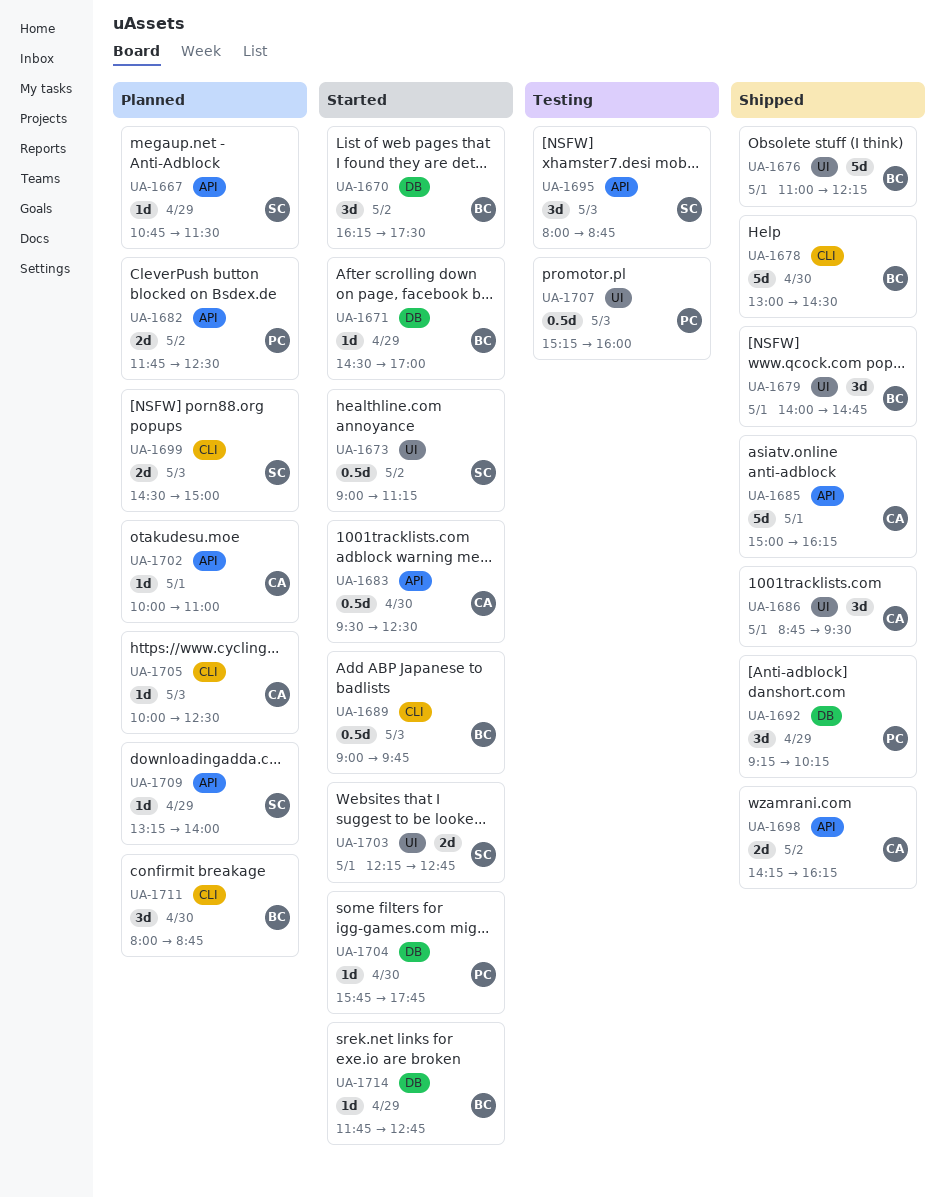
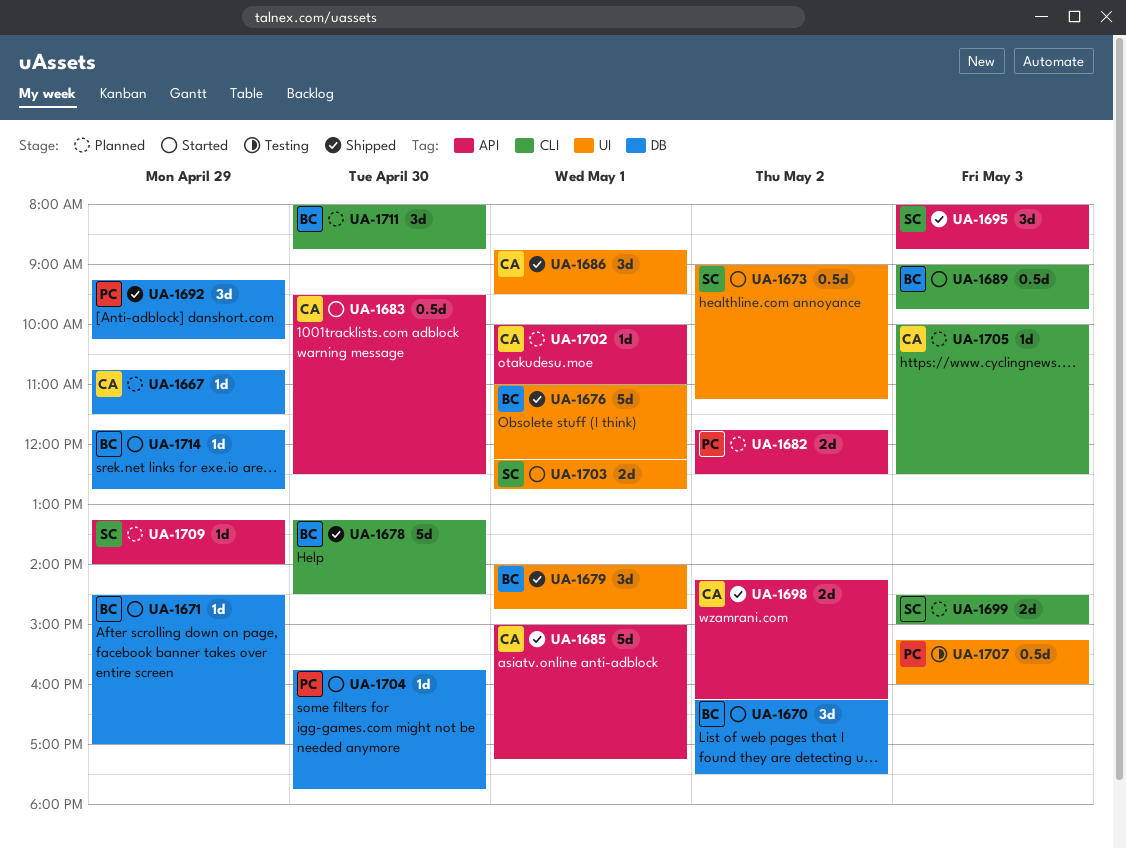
UA-1667, owner: SC -> CA
UA-1667, label: API -> DB
UA-1678, begins: 13:00 -> 13:15
UA-1685, ends: 16:15 -> 17:15
UA-1695, status: Testing -> Shipped

